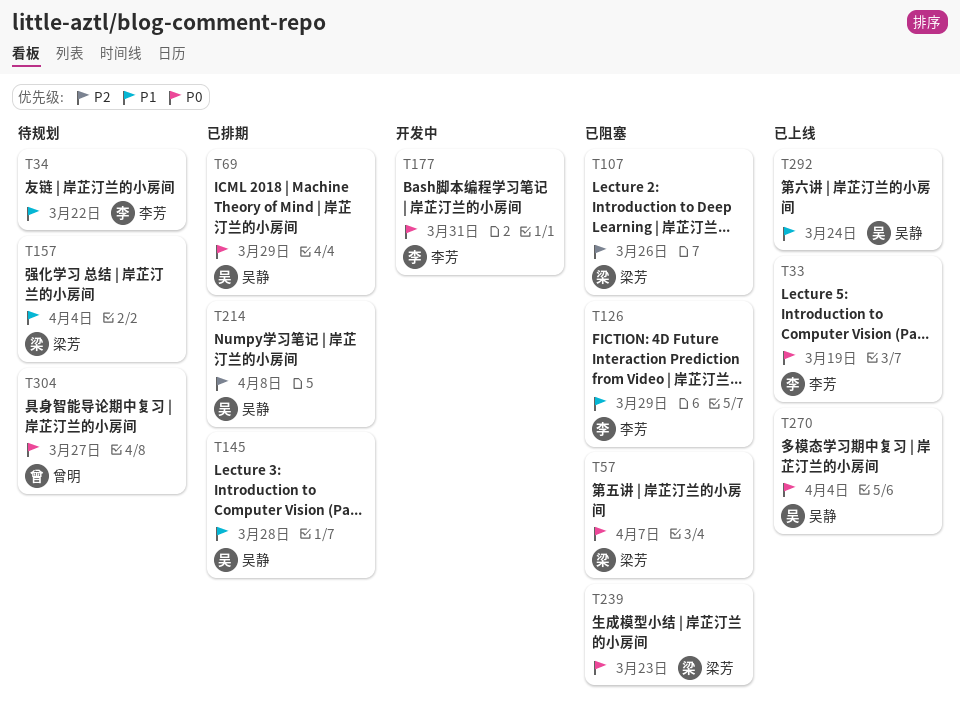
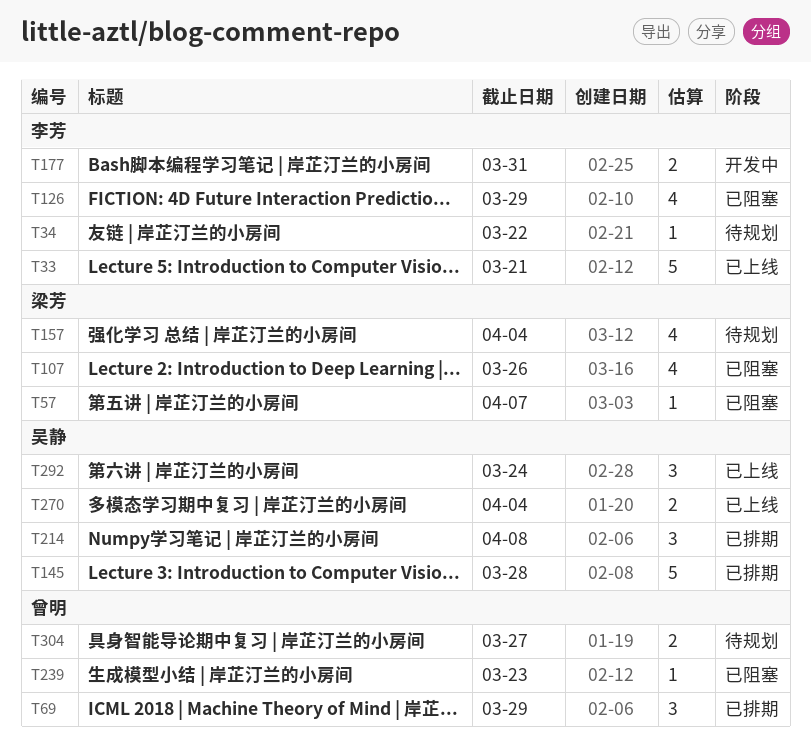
T33, due: Mar 19 -> Mar 21
T69, owner: 吴静 -> 曾明
T239, owner: 梁芳 -> 曾明

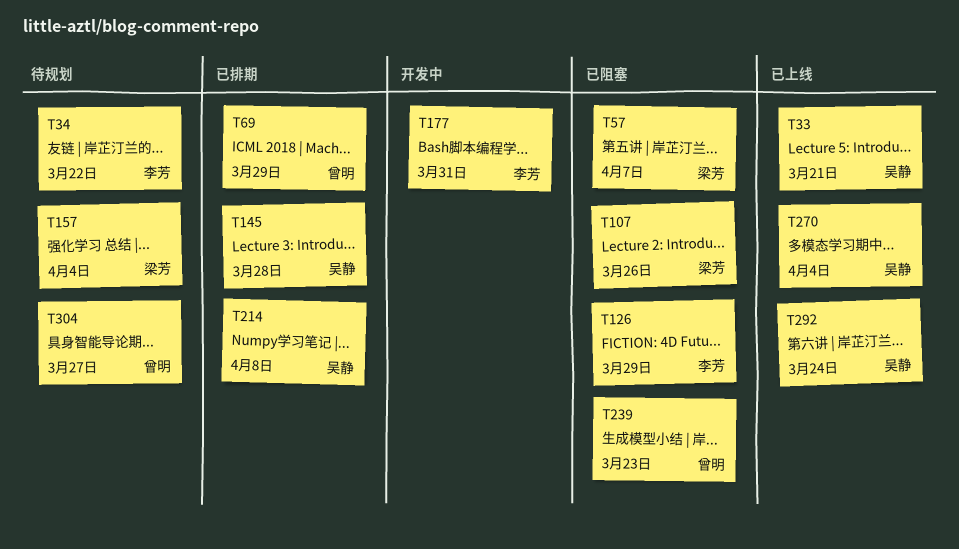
T33, owner: 李芳 -> 吴静

